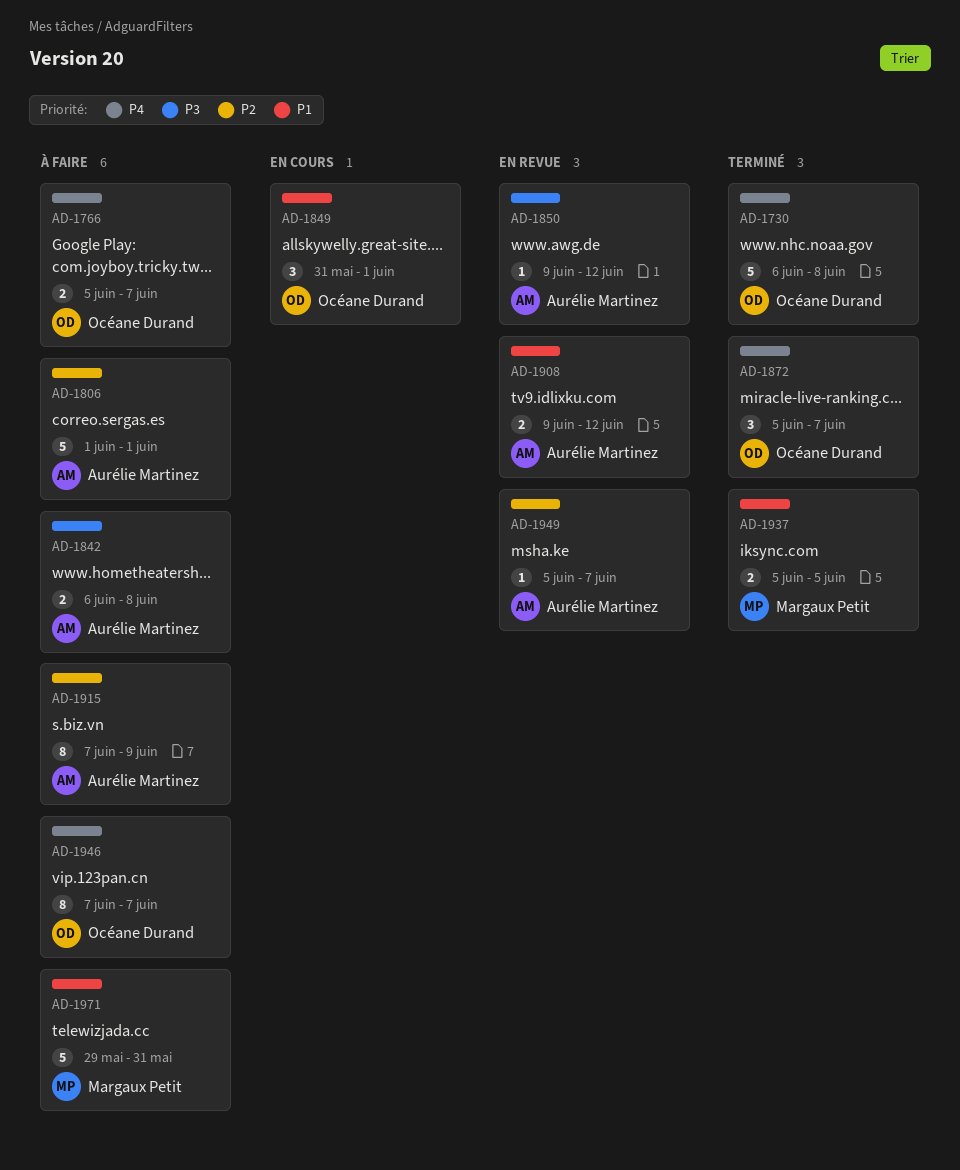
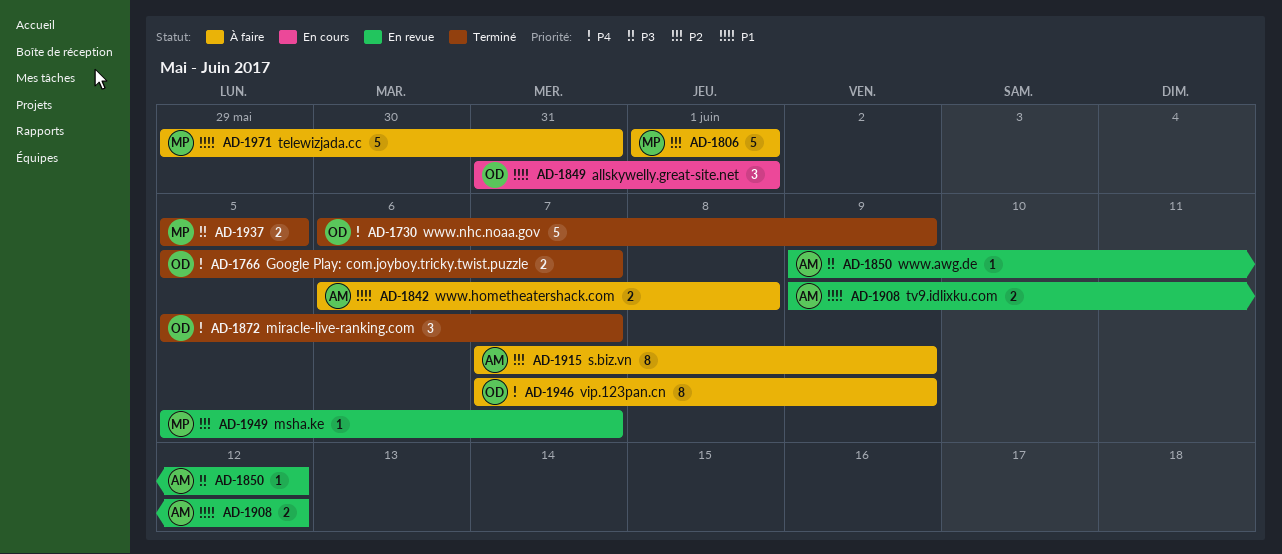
AD-1730, due: Jun 8 -> Jun 9
AD-1766, status: À faire -> Terminé
AD-1806, owner: Aurélie Martinez -> Margaux Petit
AD-1842, priority: P3 -> P1
AD-1937, priority: P1 -> P3
AD-1946, due: Jun 7 -> Jun 9
AD-1949, owner: Aurélie Martinez -> Margaux Petit

